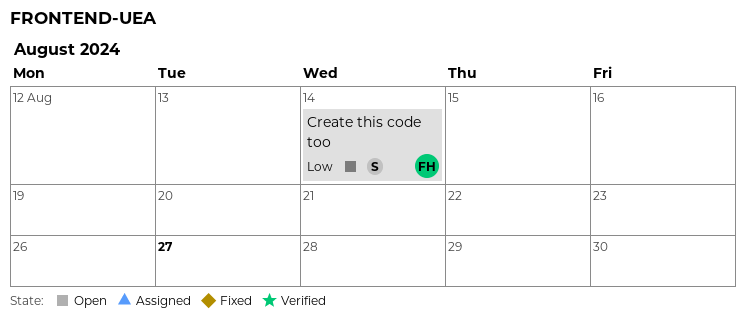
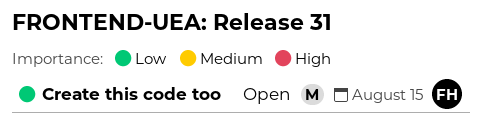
Create this code too, estimate: S -> M
Create this code too, due: Aug 14 -> Aug 15

